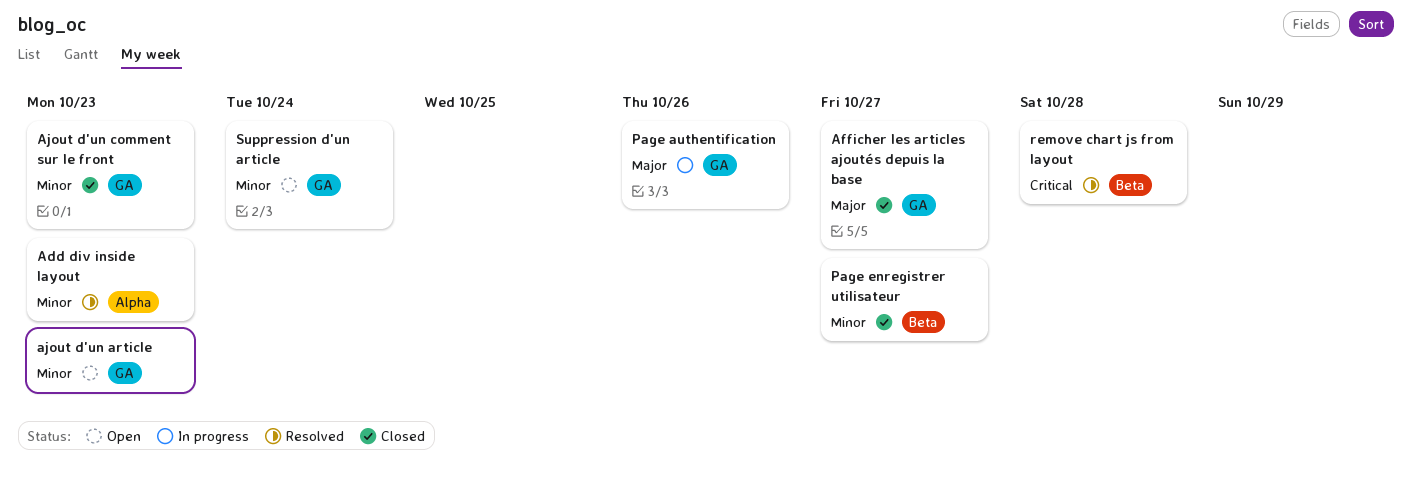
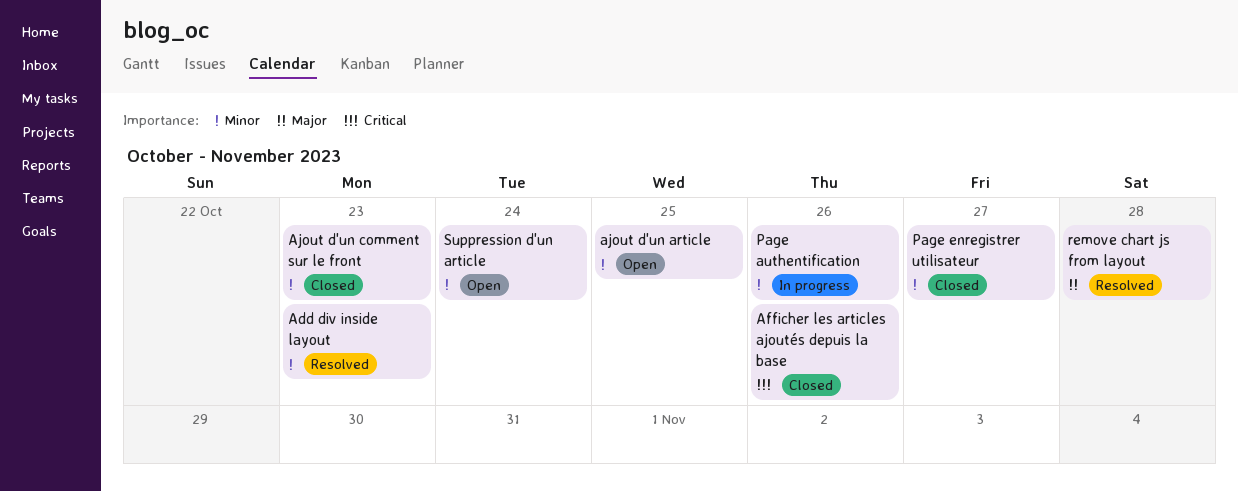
Afficher les articles ajoutés depuis la base, priority: Major -> Critical
Afficher les articles ajoutés depuis la base, due: Oct 27 -> Oct 26
ajout d'un article, due: Oct 23 -> Oct 25
Page authentification, priority: Major -> Minor
remove chart js from layout, priority: Critical -> Major

